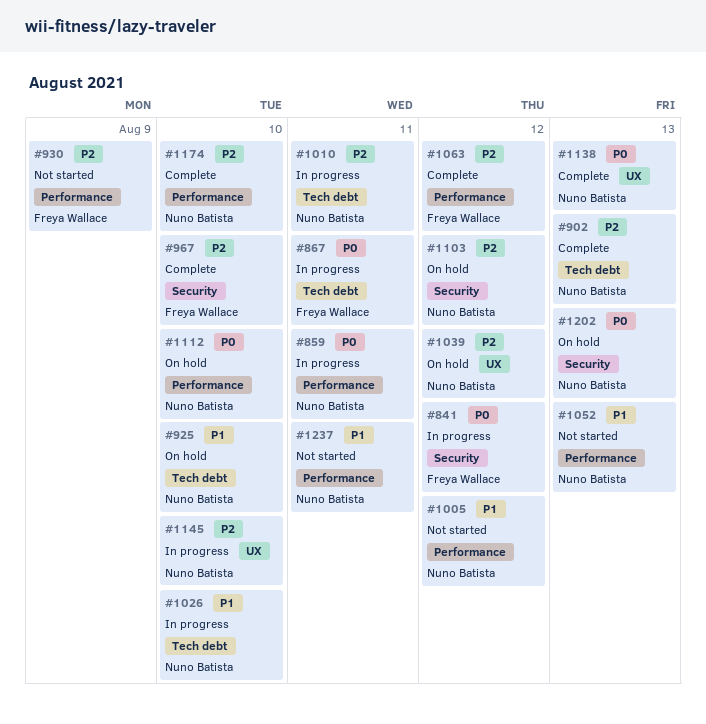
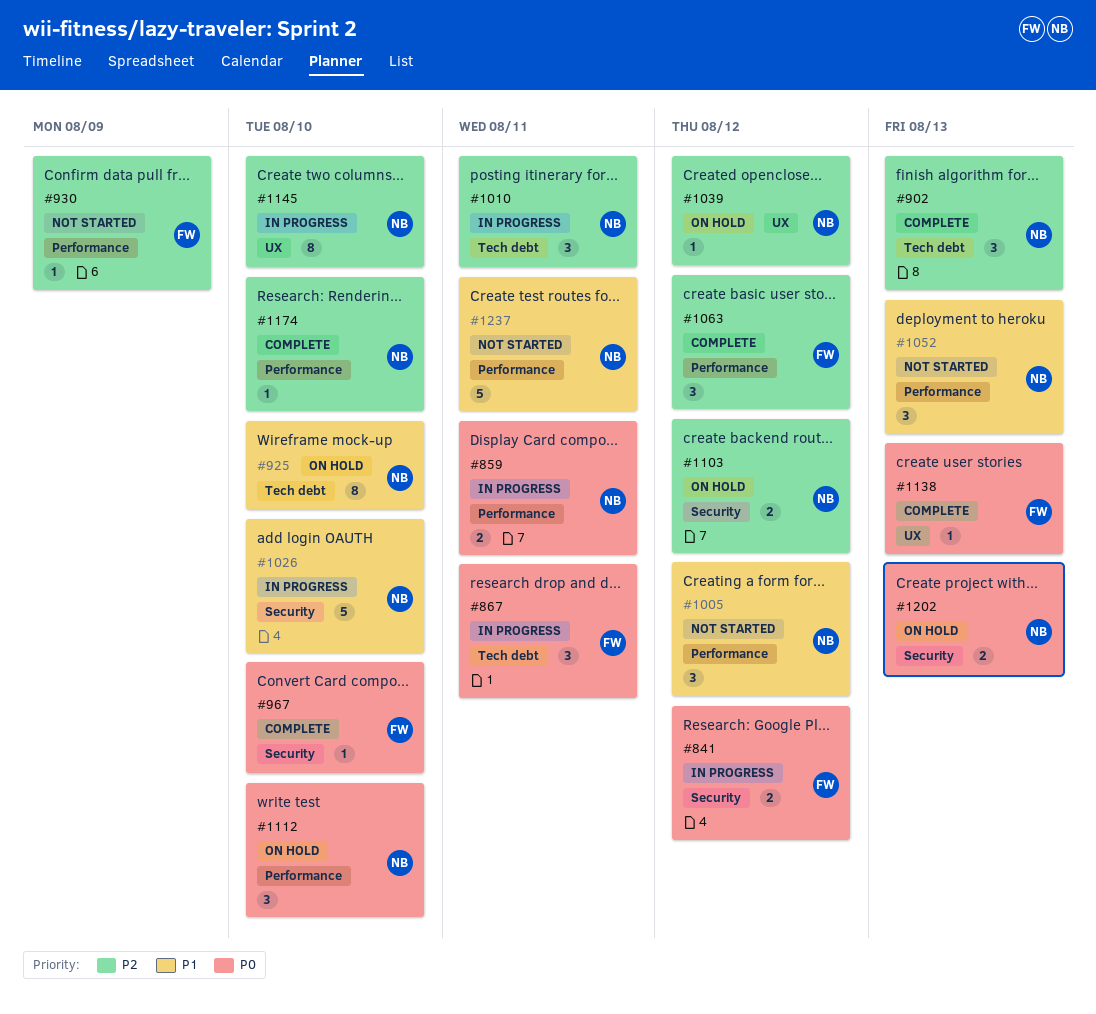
#967, priority: P2 -> P0
#1026, label: Tech debt -> Security
#1138, owner: Nuno Batista -> Freya Wallace

